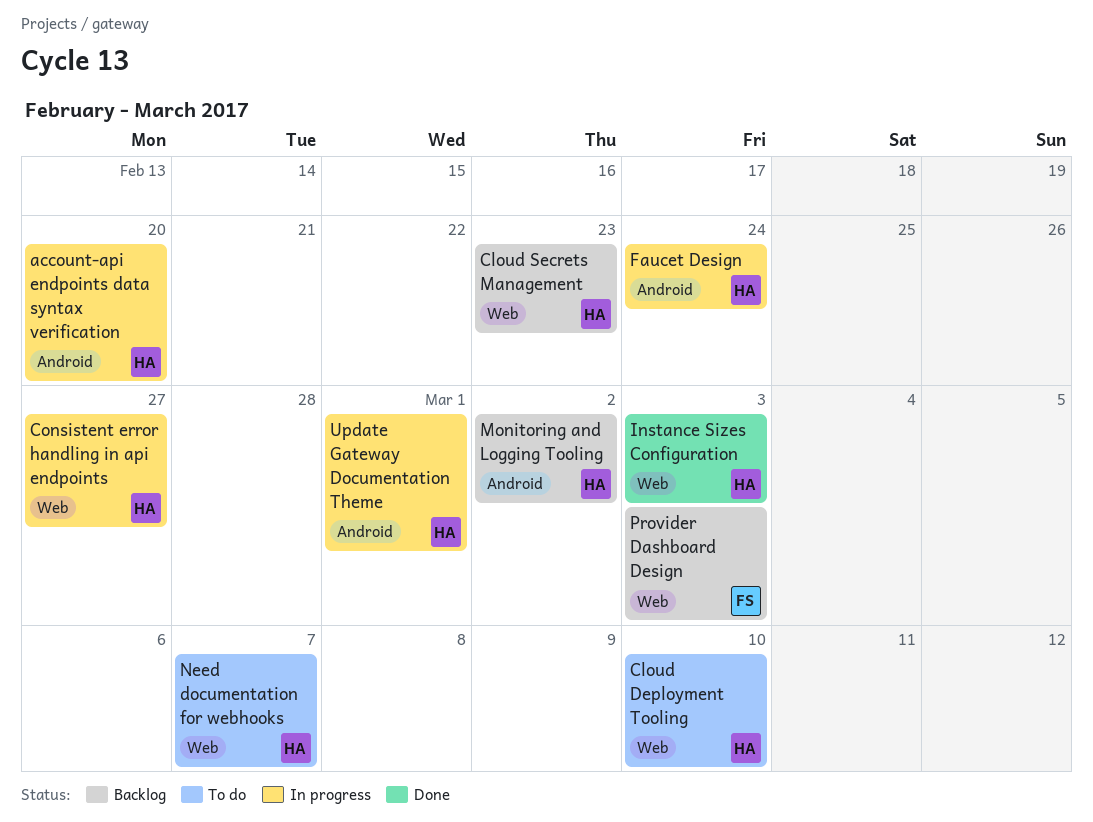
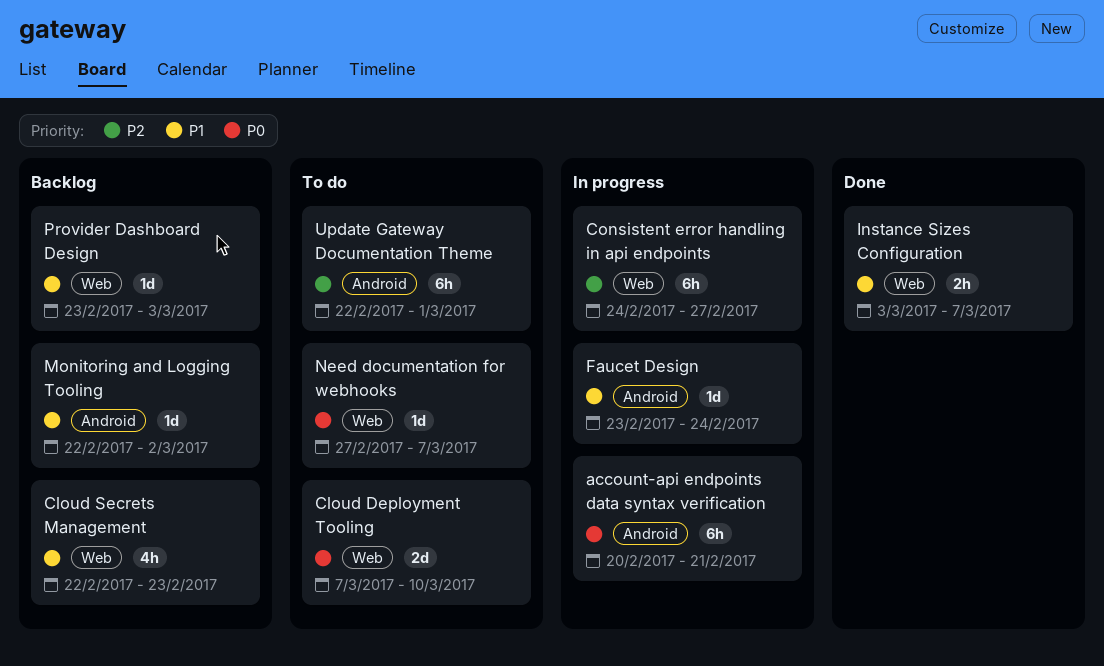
account-api endpoints data syntax verification, due: Feb 20 -> Feb 21
Instance Sizes Configuration, due: Mar 3 -> Mar 7
Update Gateway Documentation Theme, status: In progress -> To do

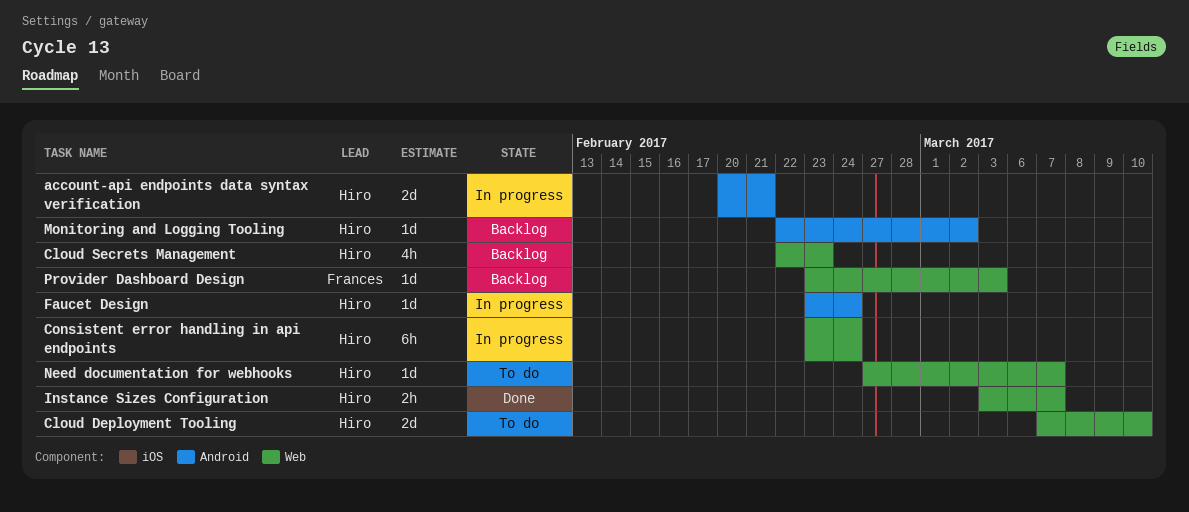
account-api endpoints data syntax verification, estimate: 6h -> 2d
Consistent error handling in api endpoints, start: Feb 24 -> Feb 23
Consistent error handling in api endpoints, due: Feb 27 -> Feb 24
Update Gateway Documentation Theme: present -> none

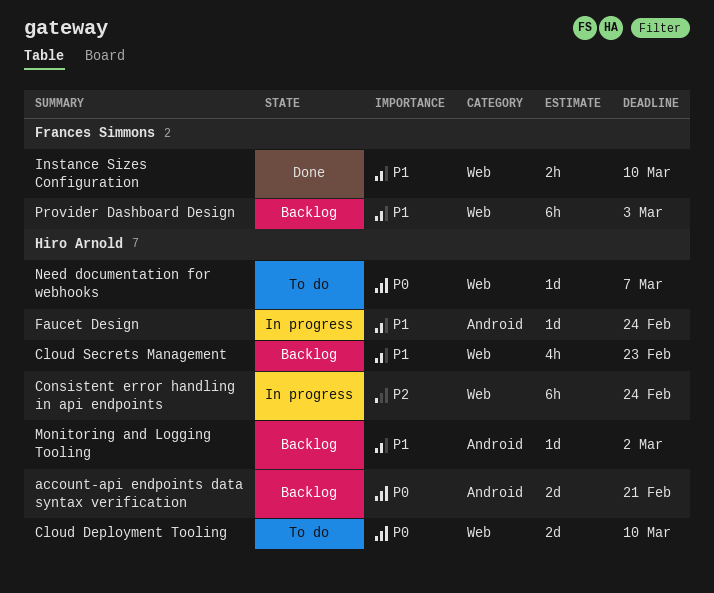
account-api endpoints data syntax verification, status: In progress -> Backlog
Instance Sizes Configuration, owner: Hiro Arnold -> Frances Simmons
Instance Sizes Configuration, due: Mar 7 -> Mar 10
Provider Dashboard Design, estimate: 1d -> 6h

